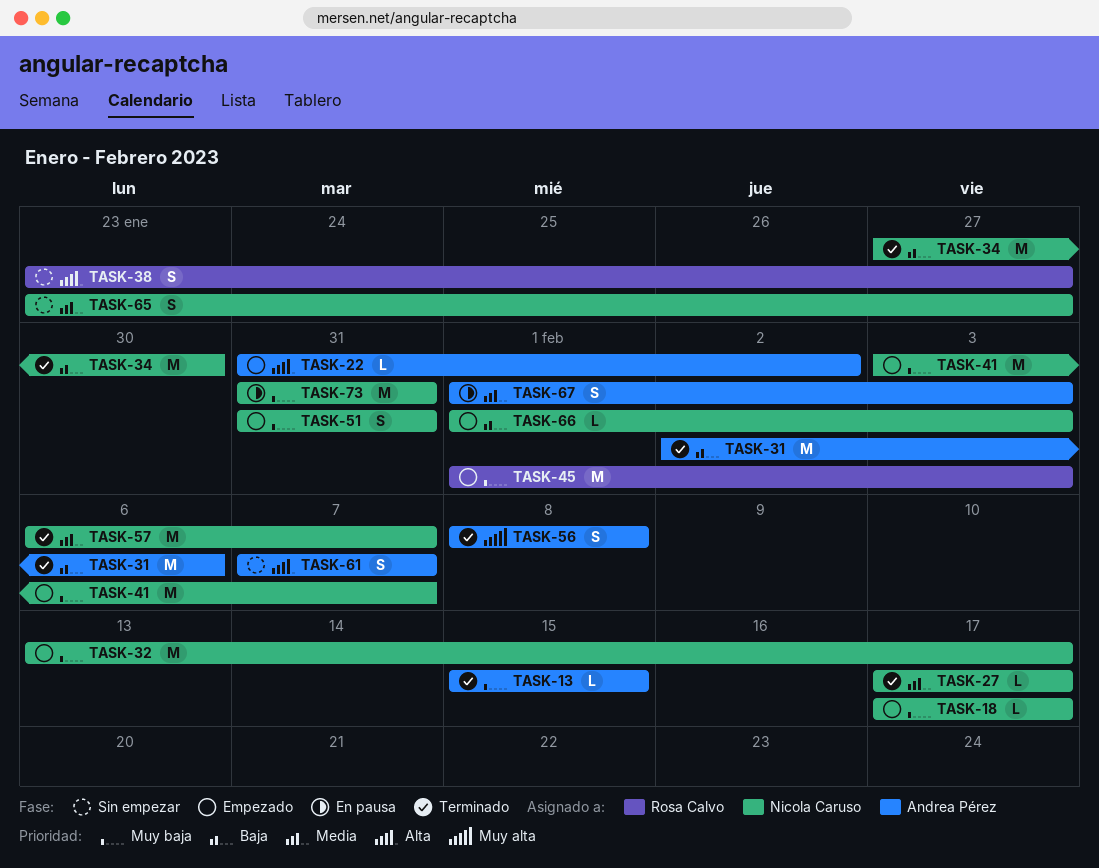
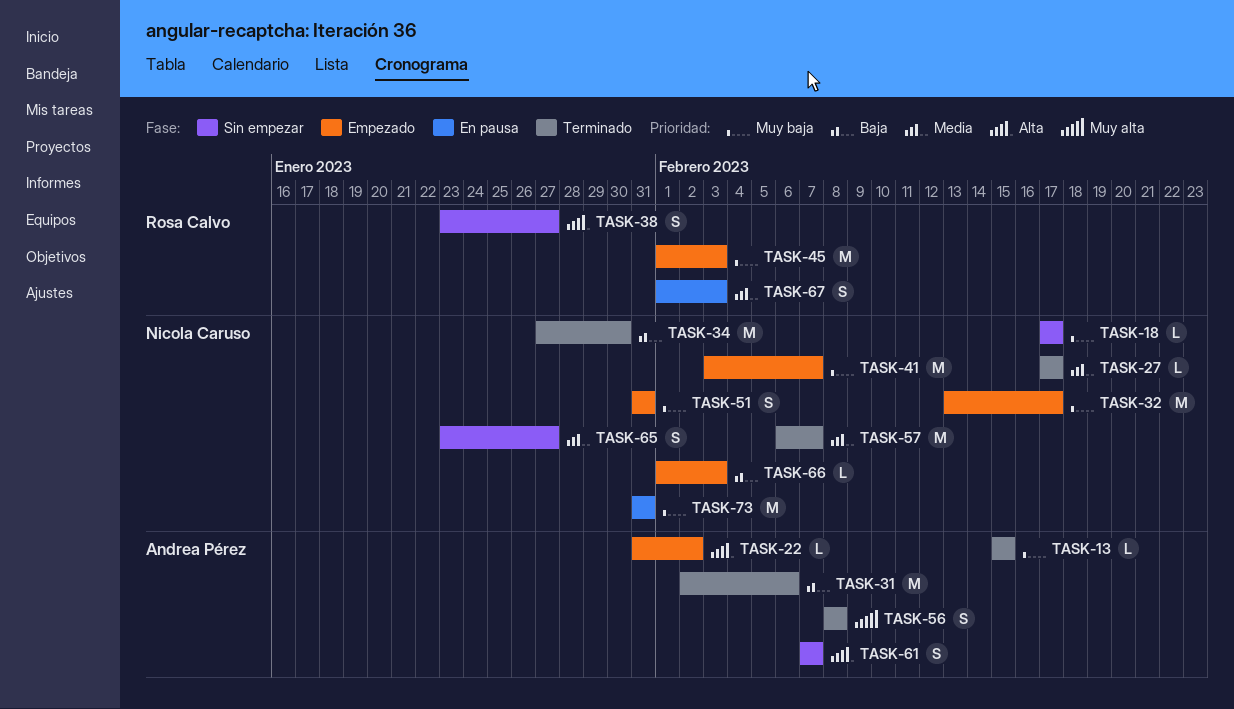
TASK-18, status: Empezado -> Sin empezar
TASK-67, owner: Andrea Pérez -> Rosa Calvo

